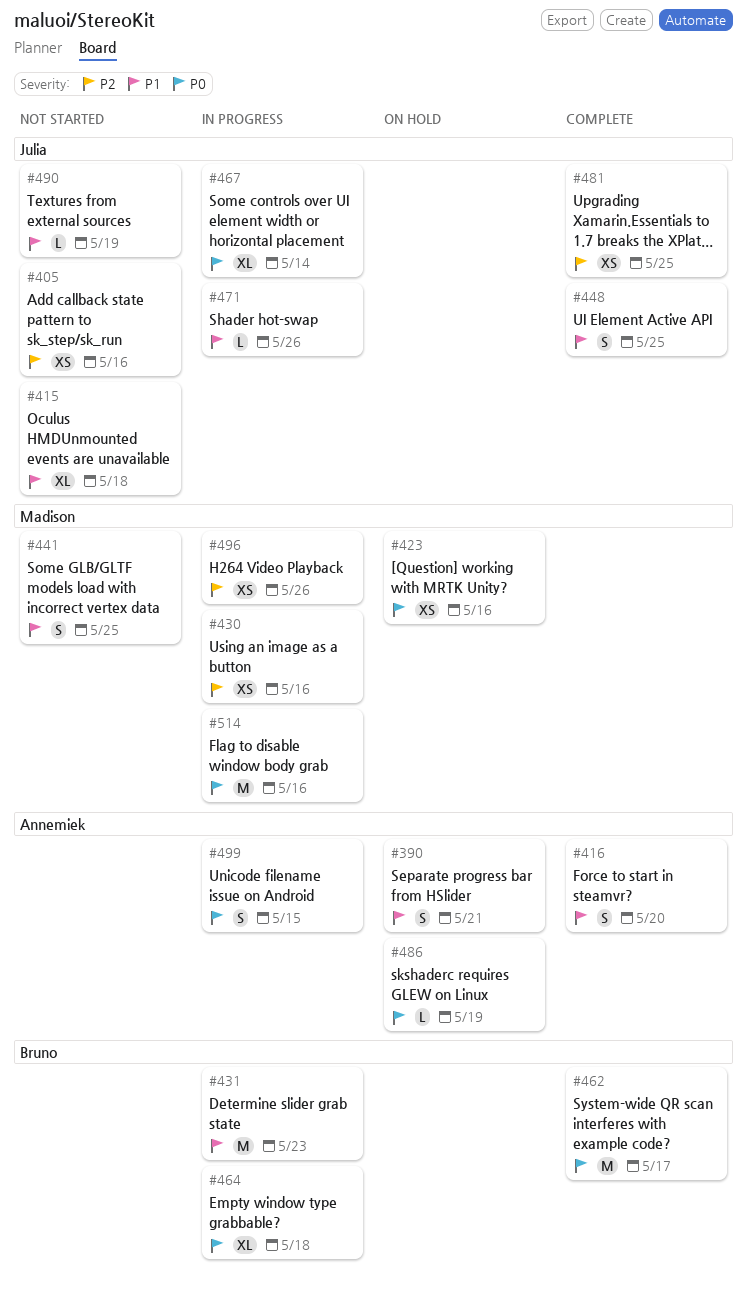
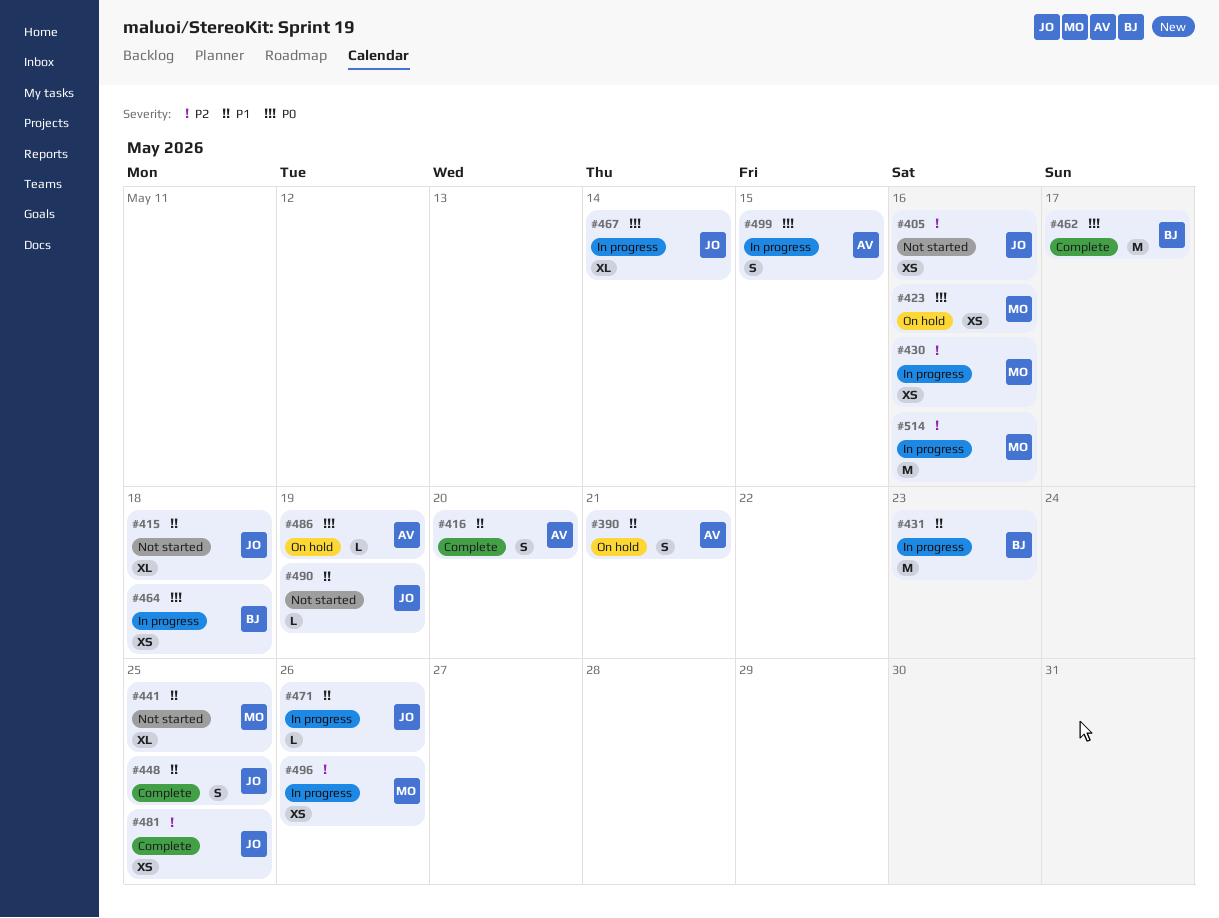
#441, estimate: S -> XL
#464, estimate: XL -> XS
#514, priority: P0 -> P2

